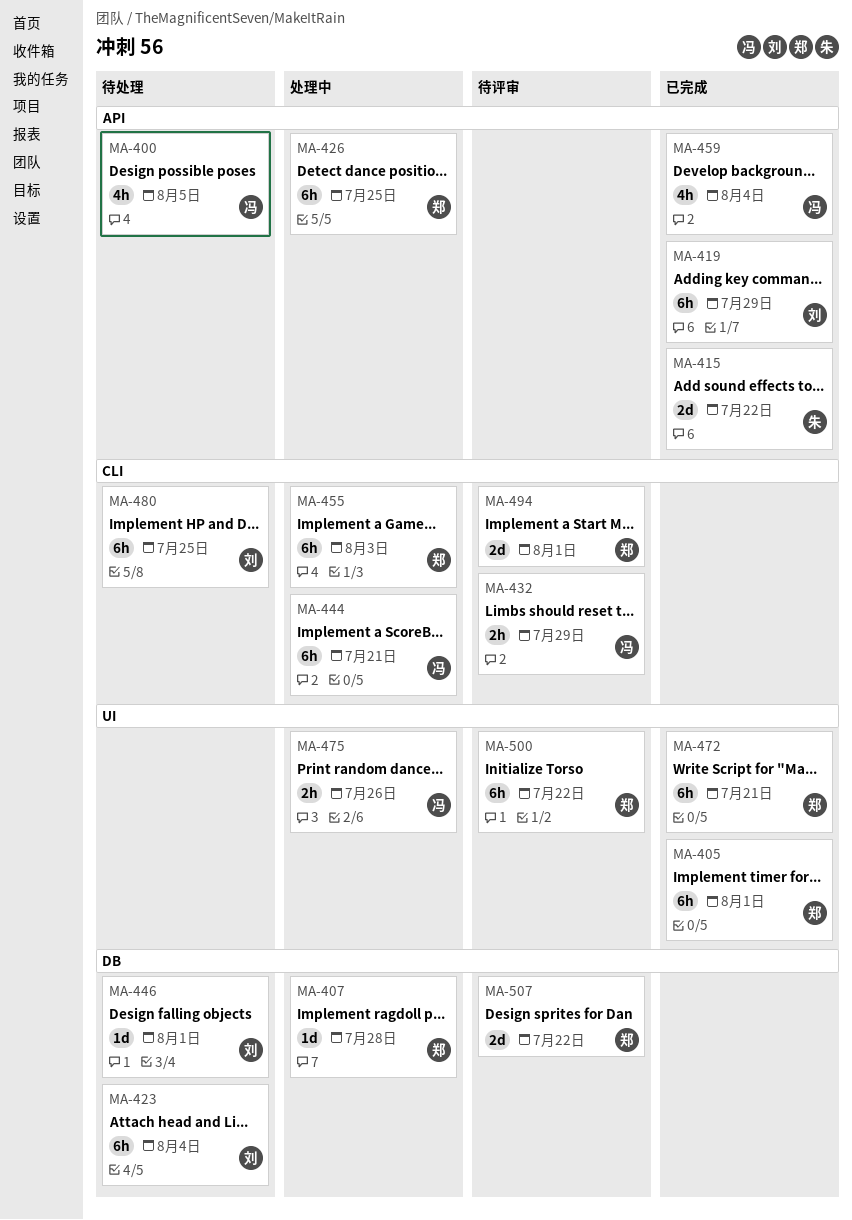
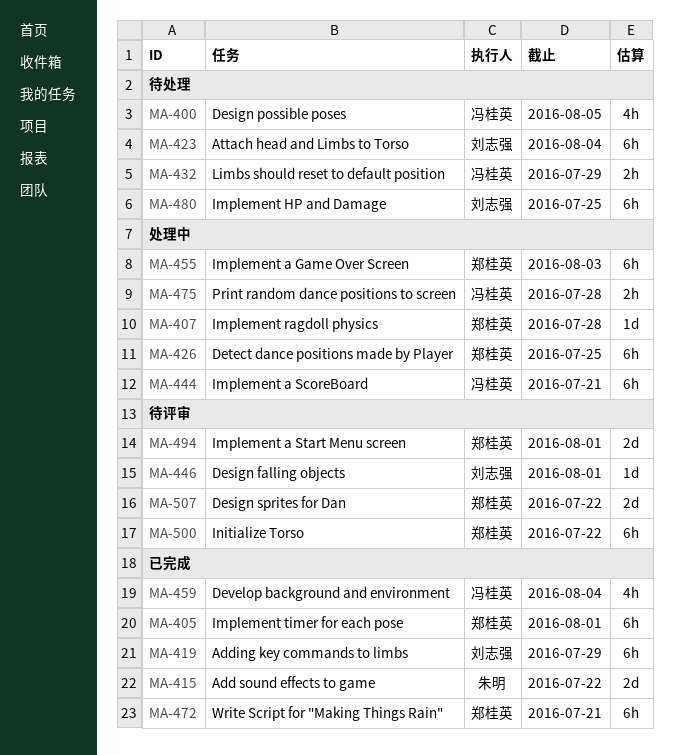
MA-432, status: 待评审 -> 待处理
MA-446, status: 待处理 -> 待评审
MA-475, due: Jul 26 -> Jul 28

